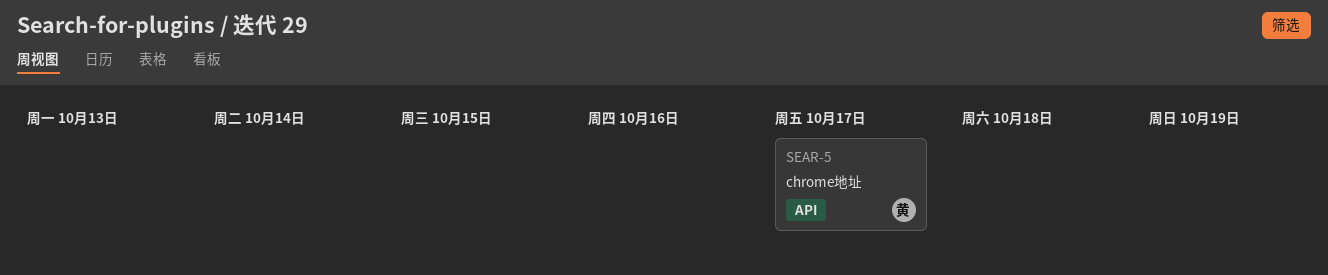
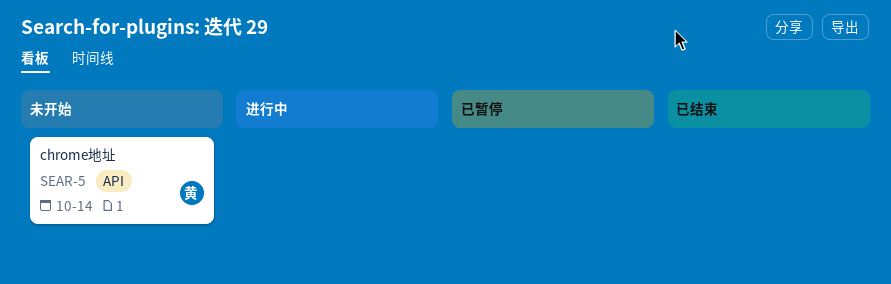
SEAR-5, due: Oct 17 -> Oct 14

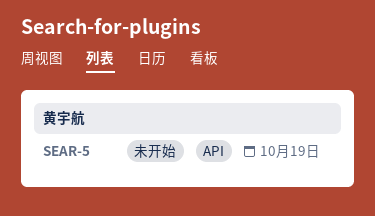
SEAR-5, due: Oct 14 -> Oct 19

